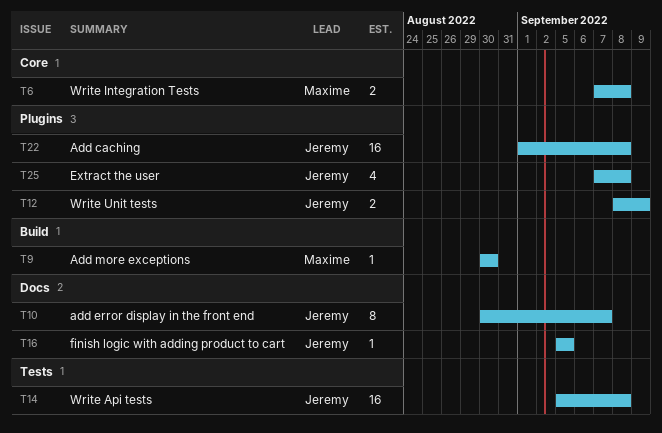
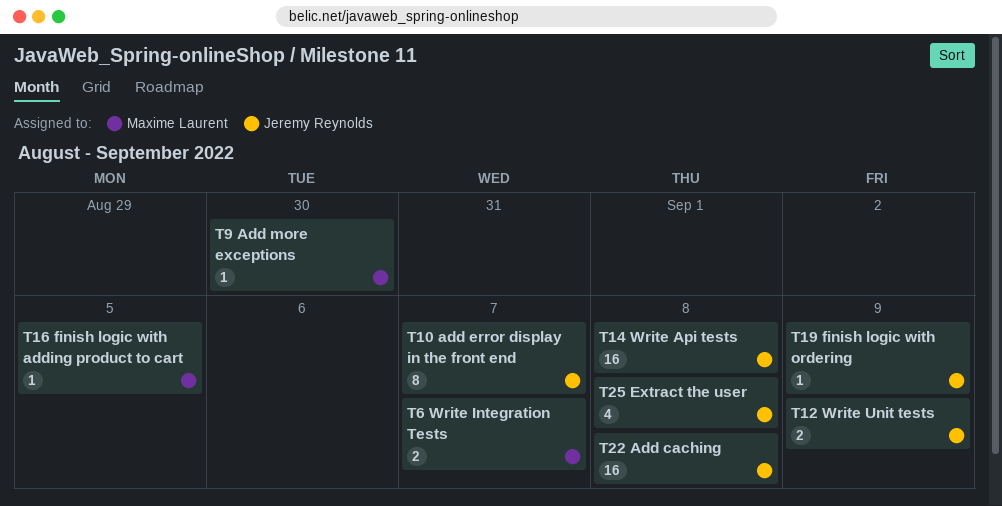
T6, due: Sep 8 -> Sep 7
T16, owner: Jeremy Reynolds -> Maxime Laurent
T19: none -> present

